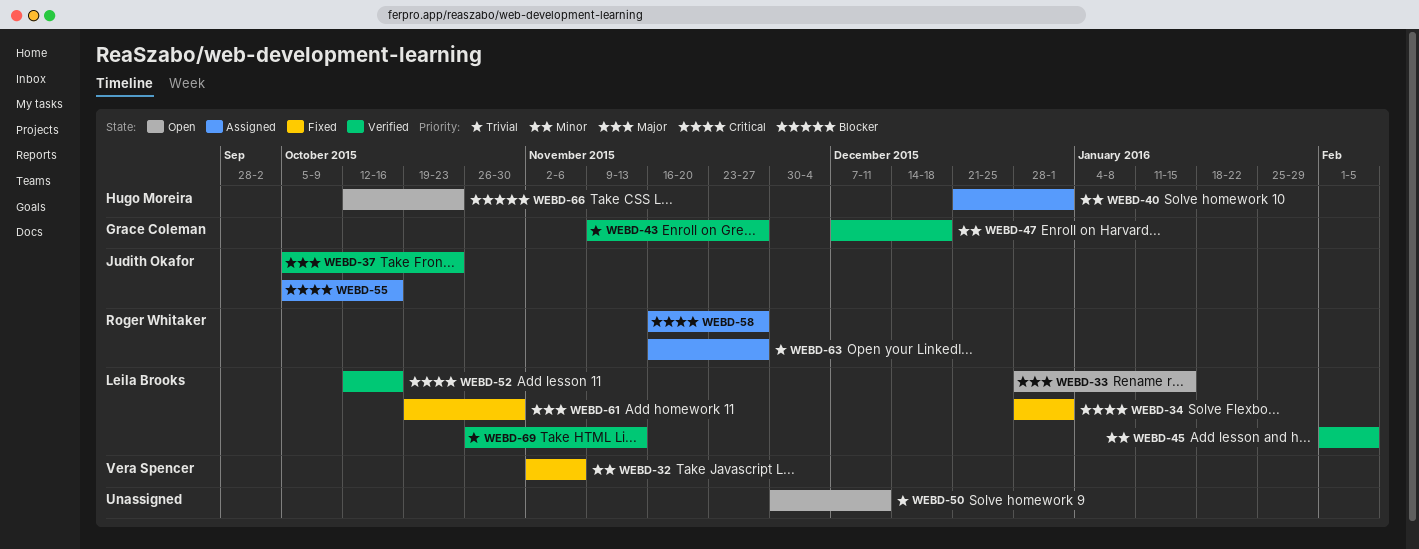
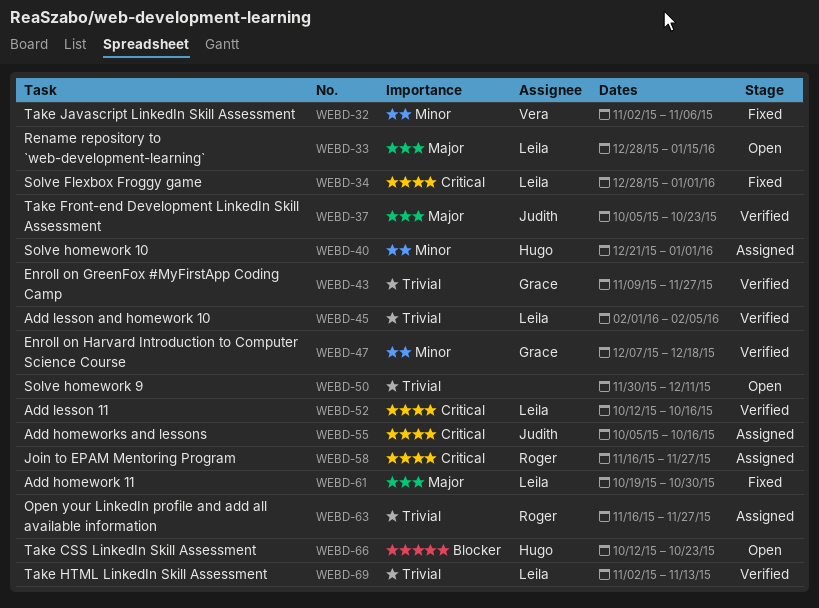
WEBD-45, priority: Minor -> Trivial
WEBD-69, start: Oct 26 -> Nov 2

